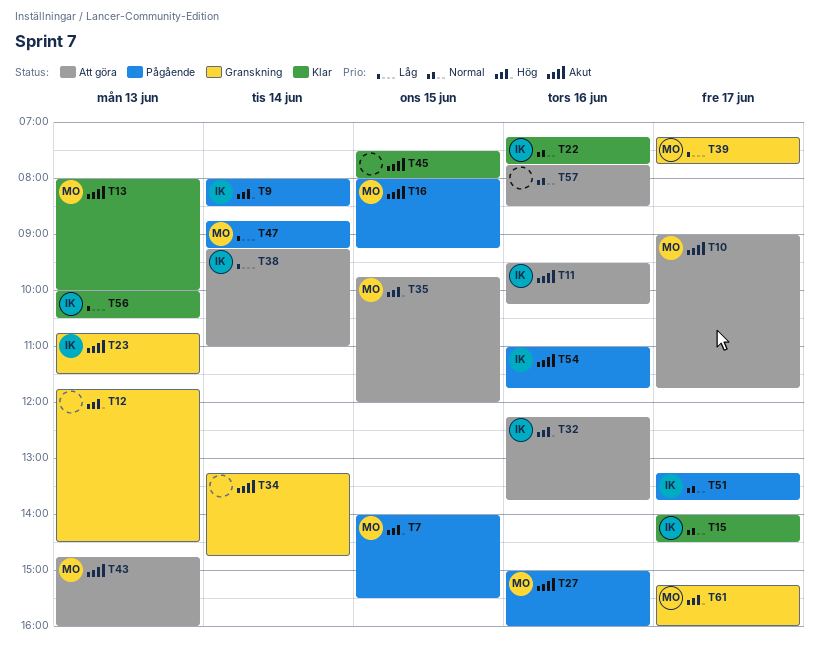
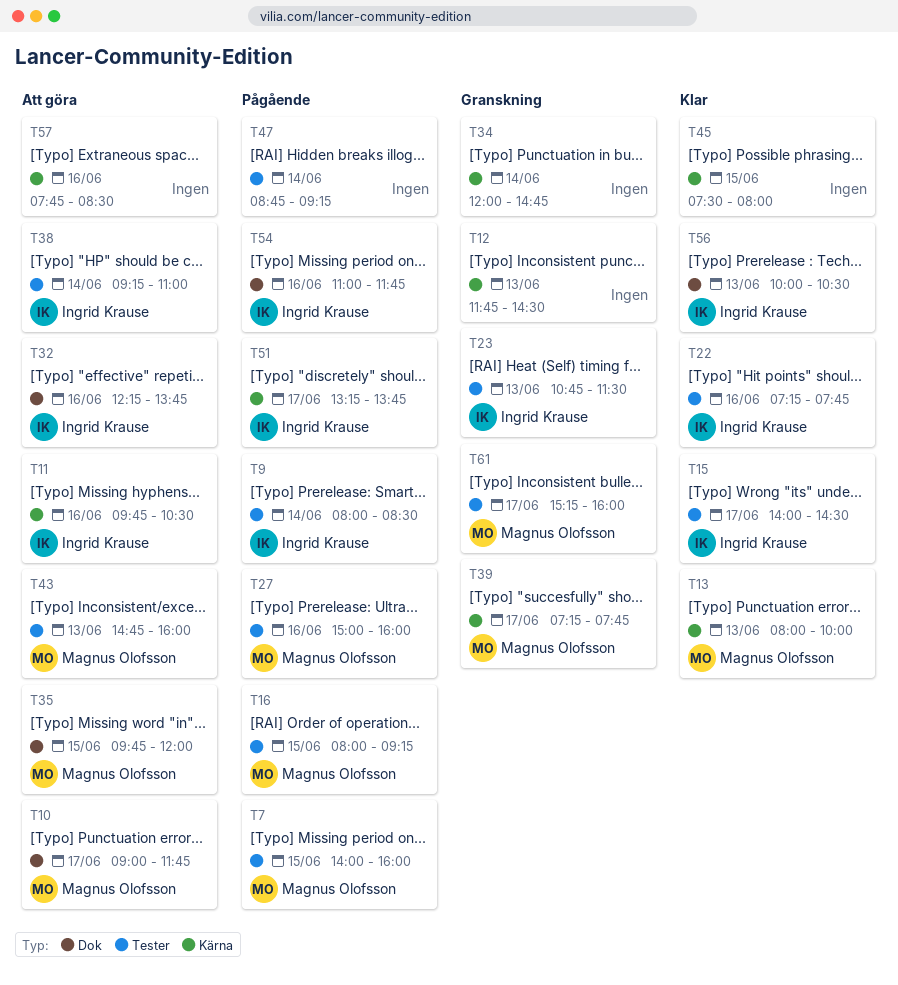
T7, ends: 15:30 -> 16:00
T11, begins: 09:30 -> 09:45
T11, ends: 10:15 -> 10:30
T34, begins: 13:15 -> 12:00
T47, owner: Magnus Olofsson -> none

